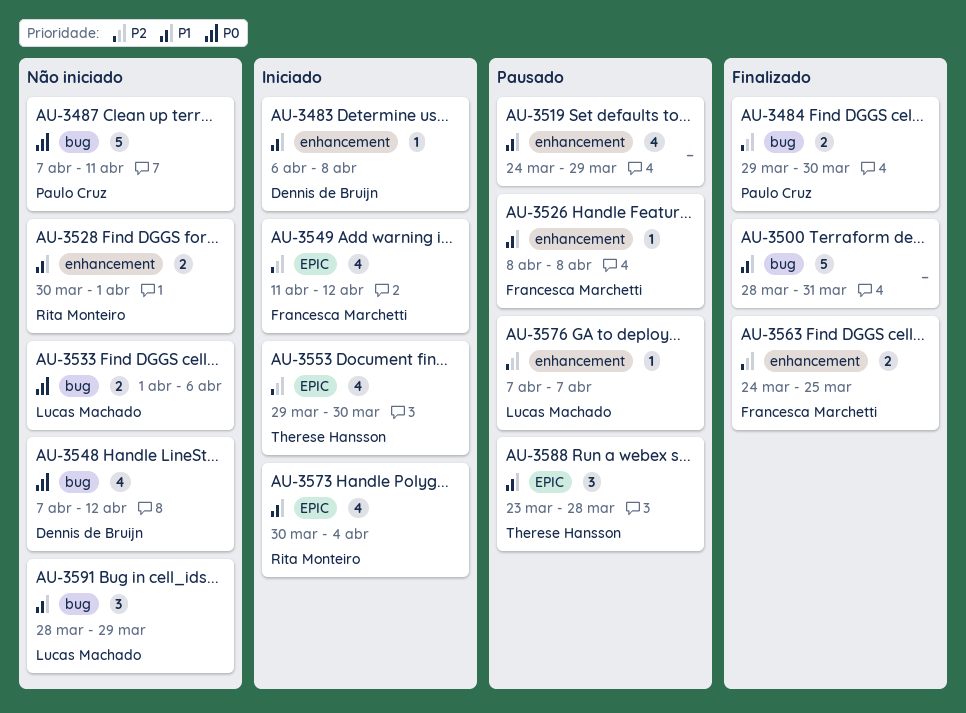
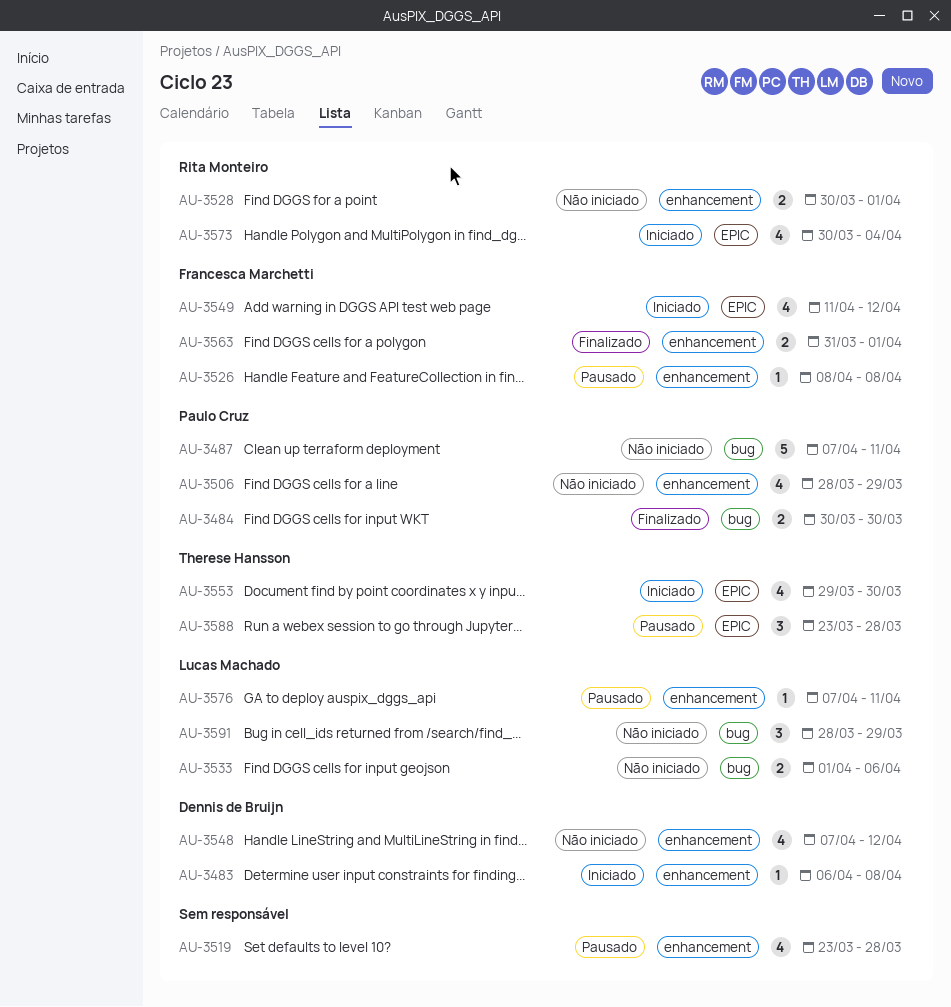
AU-3484, start: Mar 29 -> Mar 30
AU-3500: present -> none
AU-3506: none -> present
AU-3519, start: Mar 24 -> Mar 23
AU-3519, due: Mar 29 -> Mar 28
AU-3548, label: bug -> enhancement
AU-3563, start: Mar 24 -> Mar 31
AU-3563, due: Mar 25 -> Apr 1
AU-3576, due: Apr 7 -> Apr 11

